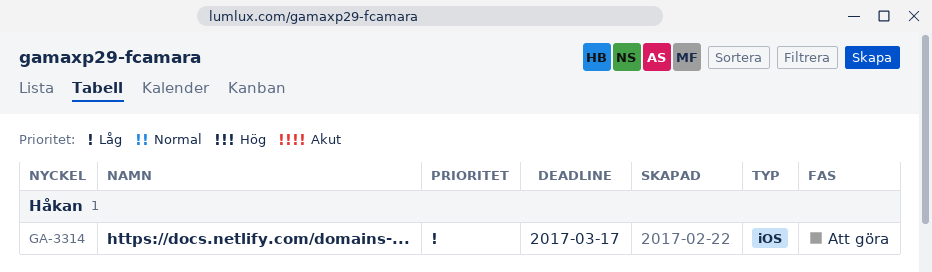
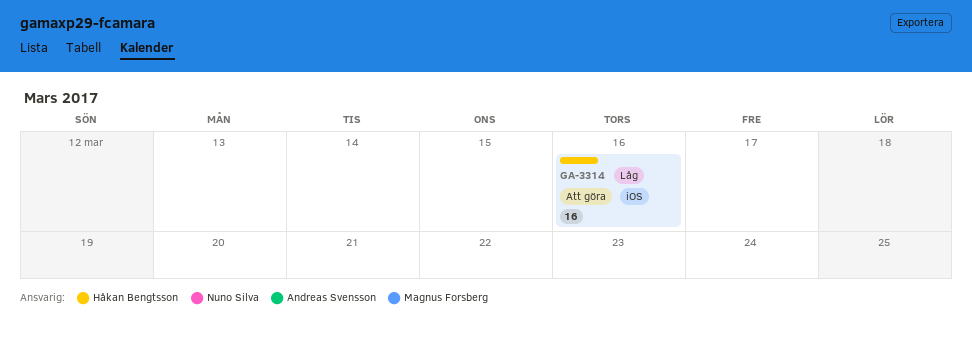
GA-3314, due: Mar 17 -> Mar 16

